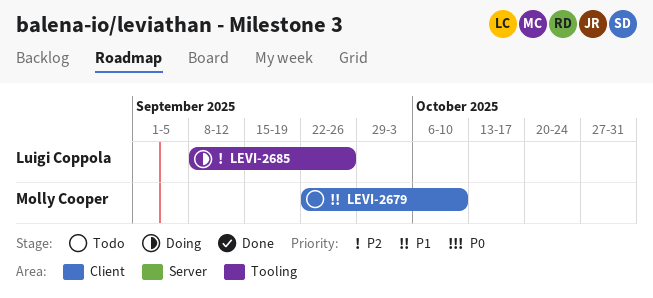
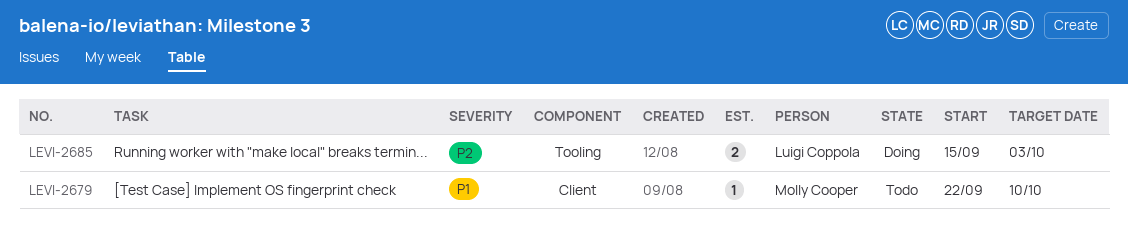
LEVI-2685, start: Sep 8 -> Sep 15
LEVI-2685, due: Sep 26 -> Oct 3

